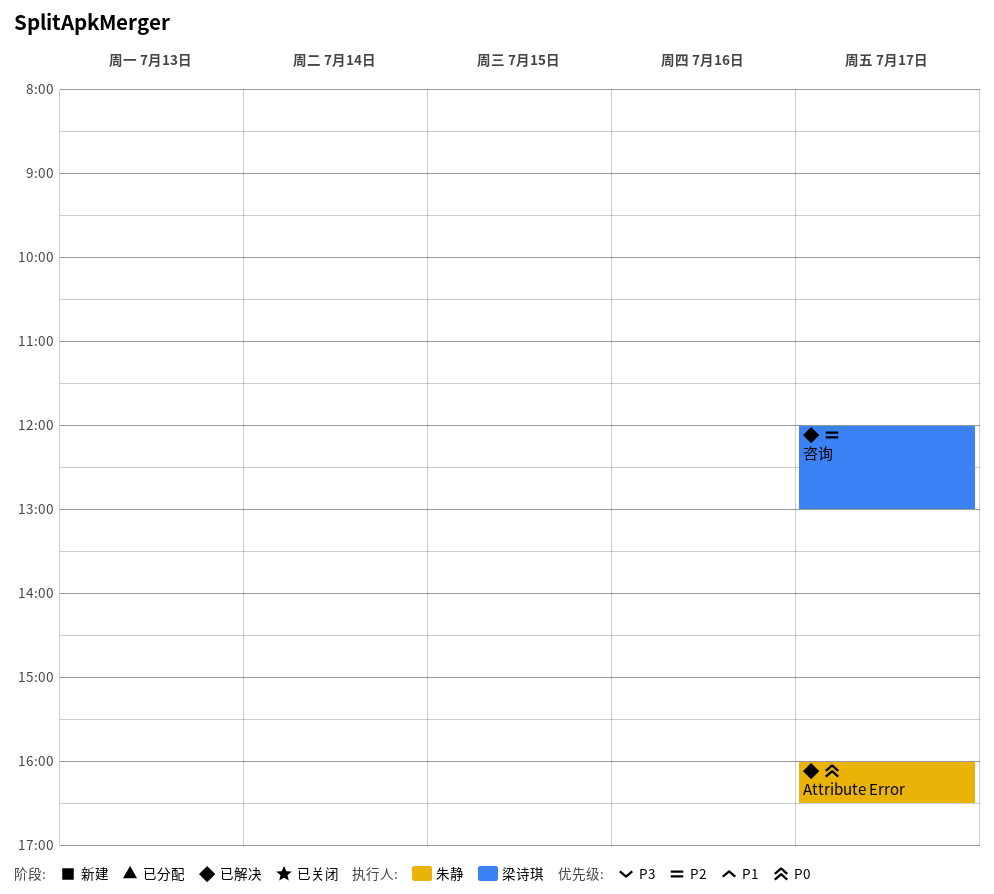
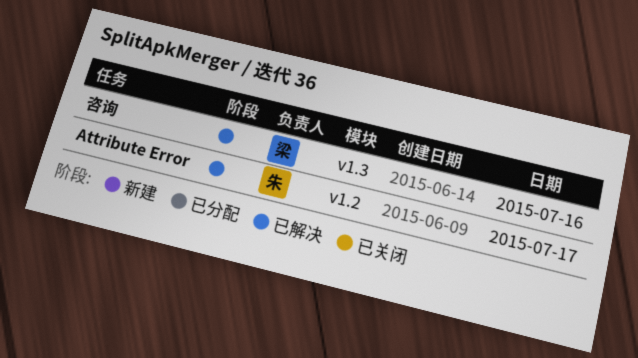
咨询, day: Jul 17 -> Jul 16

